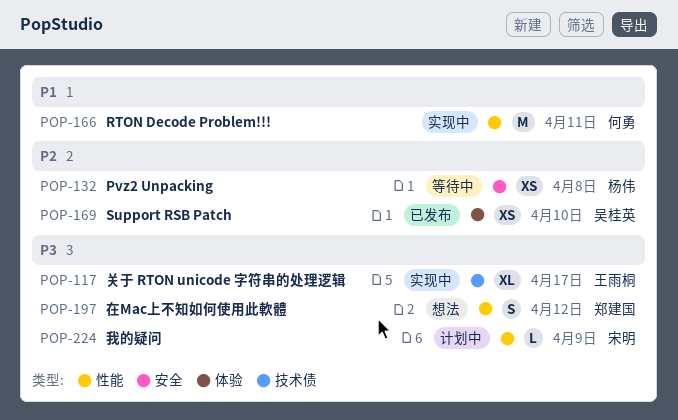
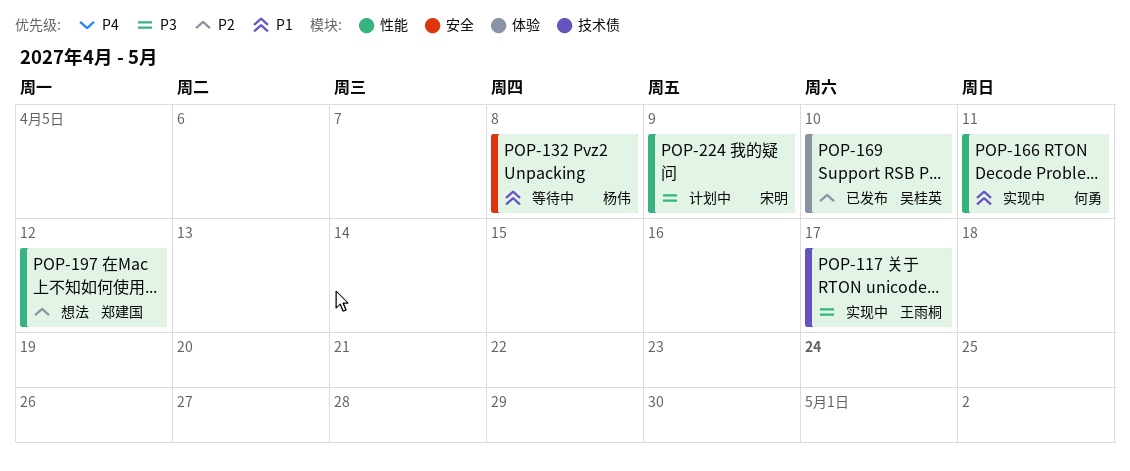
POP-132, priority: P2 -> P1
POP-197, priority: P3 -> P2

